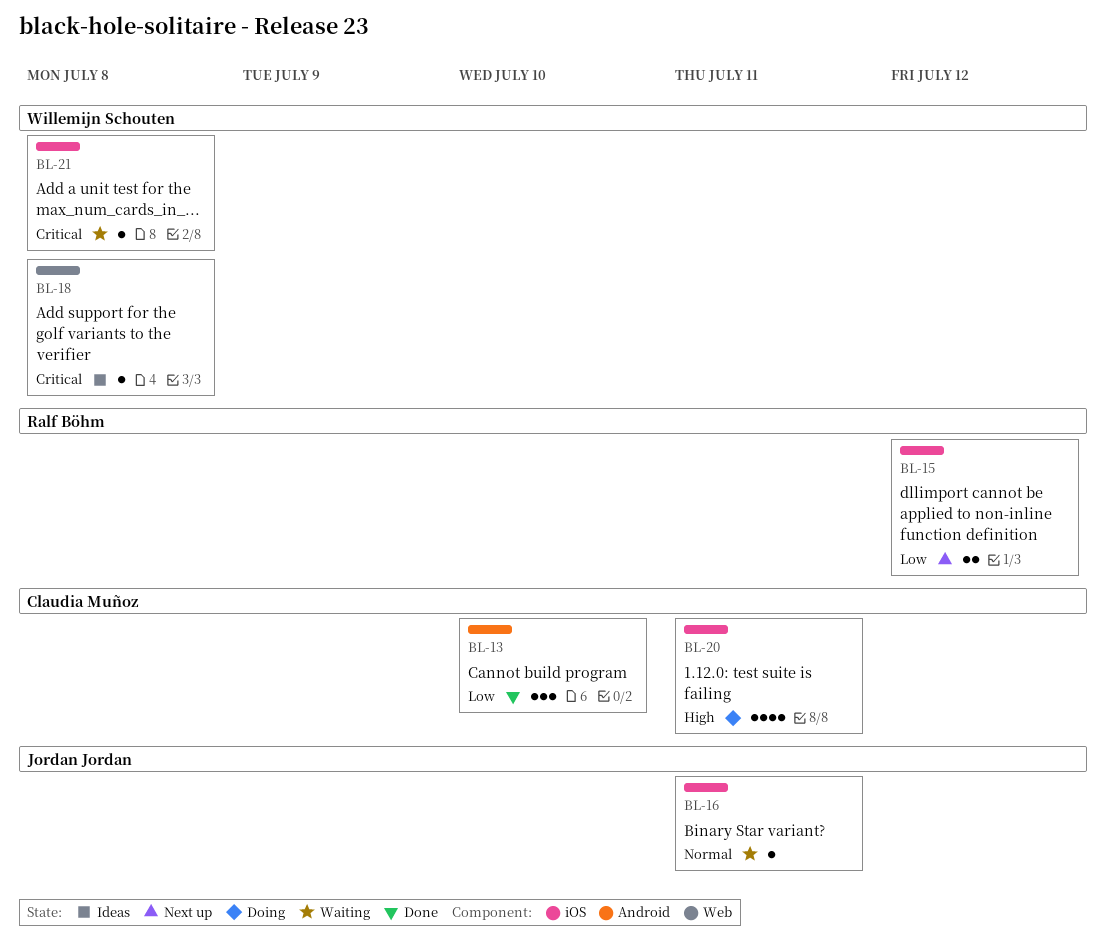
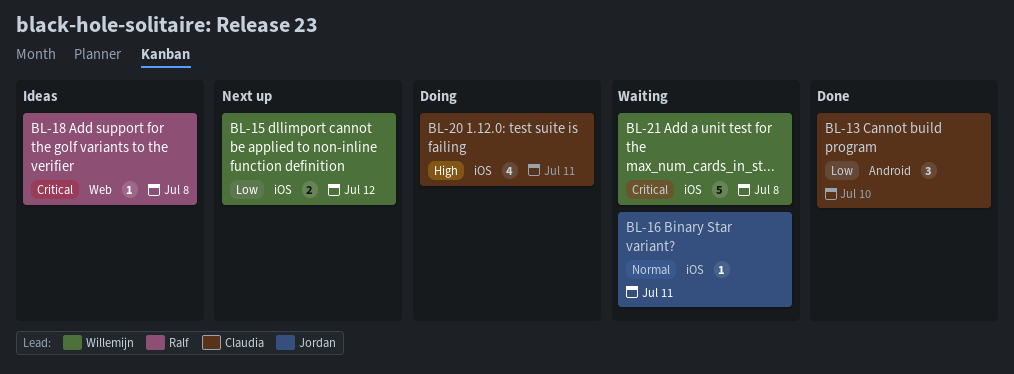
BL-15, owner: Ralf Böhm -> Willemijn Schouten
BL-18, owner: Willemijn Schouten -> Ralf Böhm
BL-21, estimate: 1 -> 5

